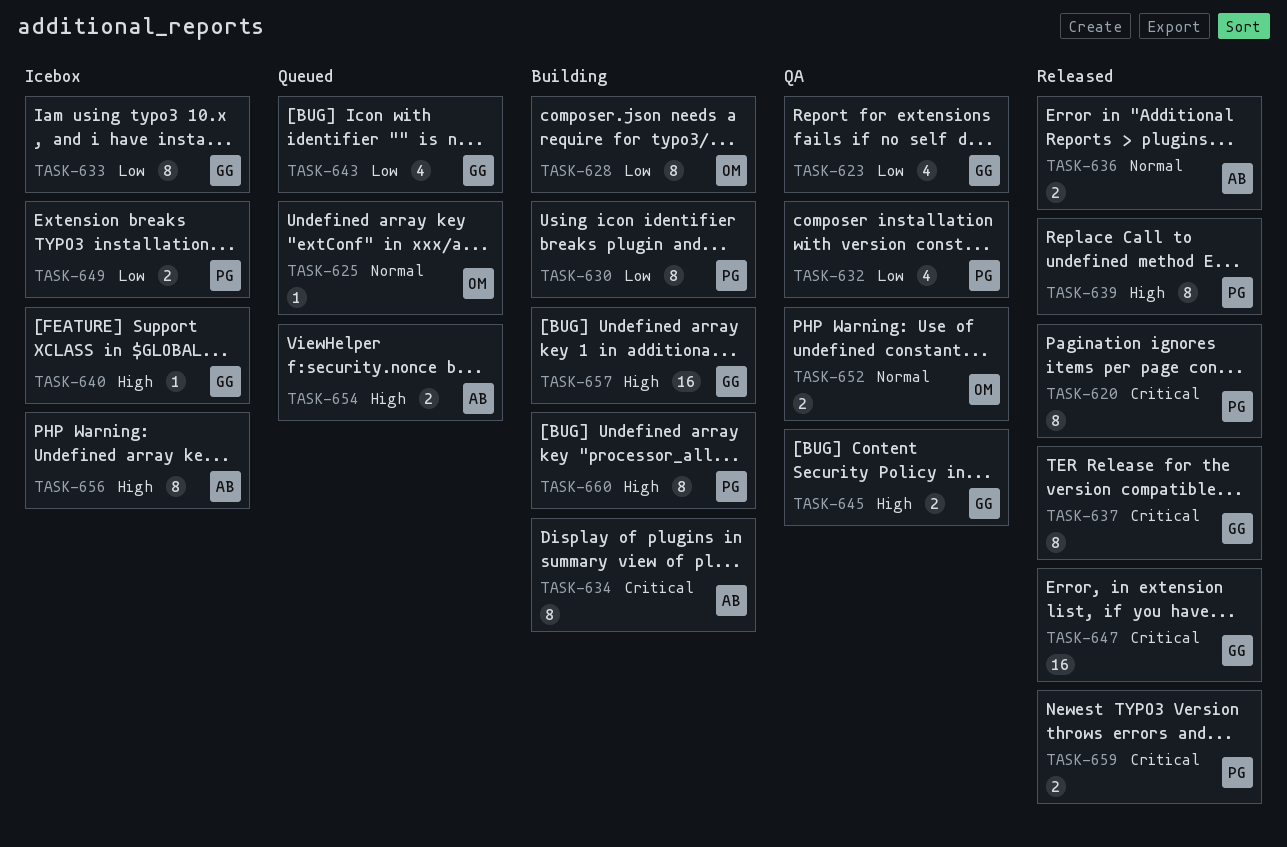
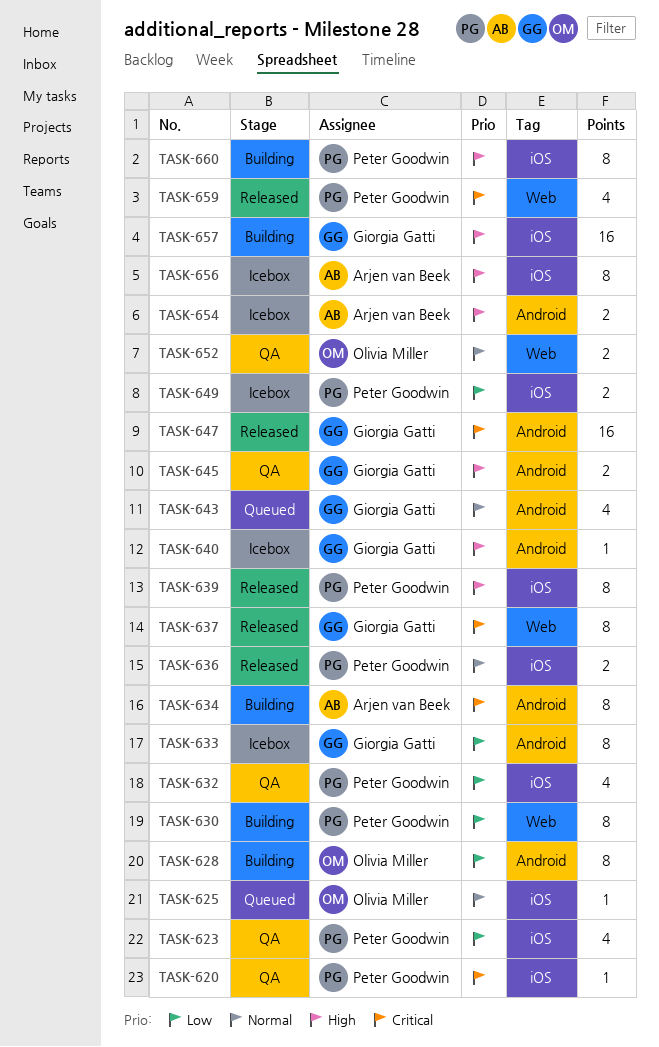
TASK-620, status: Released -> QA
TASK-620, estimate: 8 -> 1
TASK-623, owner: Giorgia Gatti -> Peter Goodwin
TASK-636, owner: Arjen van Beek -> Peter Goodwin
TASK-643, priority: Low -> Normal
TASK-654, status: Queued -> Icebox
TASK-659, estimate: 2 -> 4

